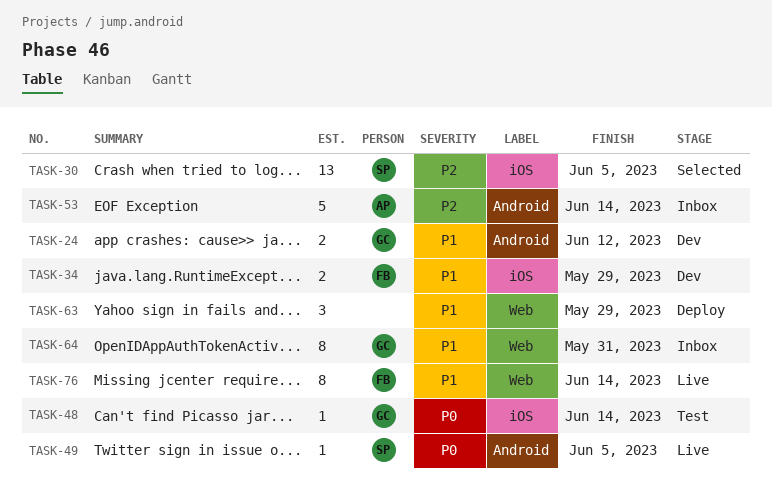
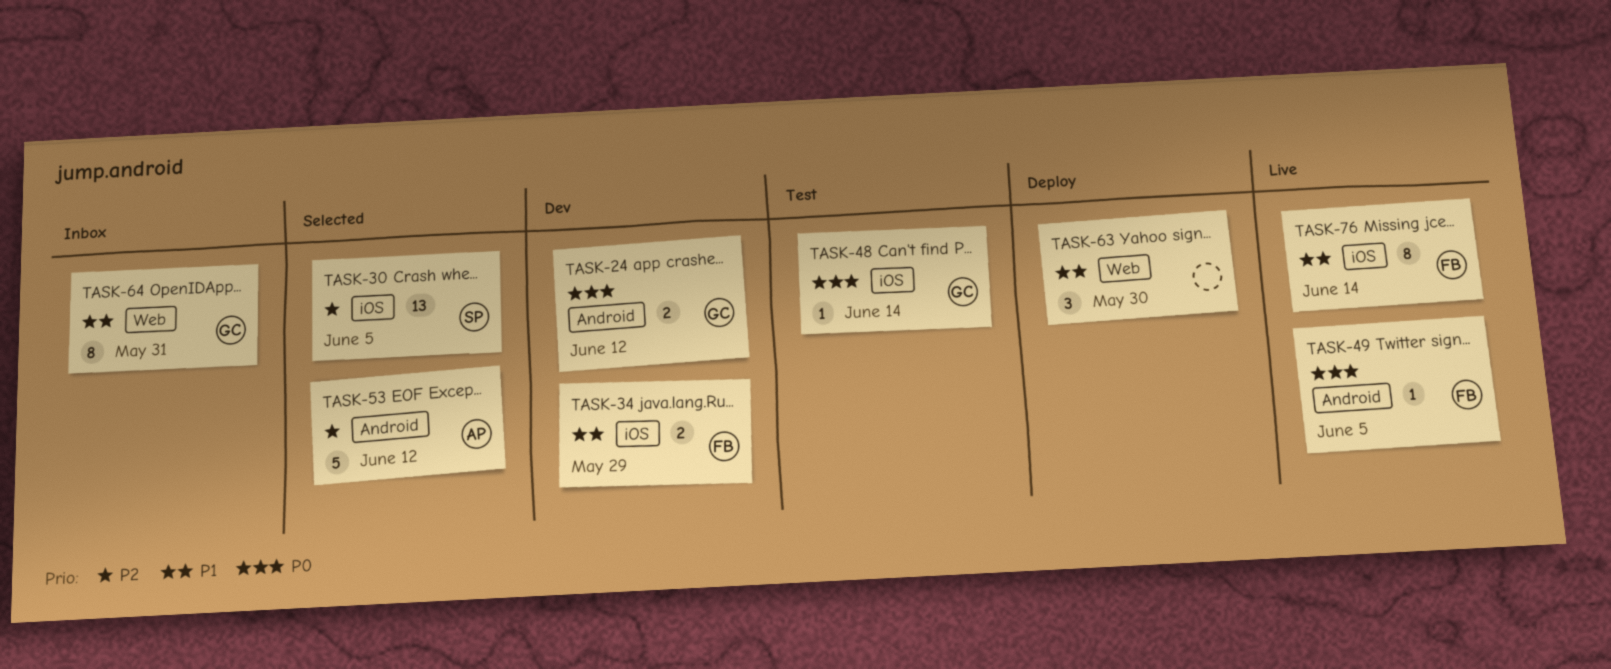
TASK-24, priority: P1 -> P0
TASK-49, owner: SP -> FB
TASK-53, status: Inbox -> Selected
TASK-53, due: Jun 14 -> Jun 12
TASK-63, due: May 29 -> May 30
TASK-76, label: Web -> iOS

